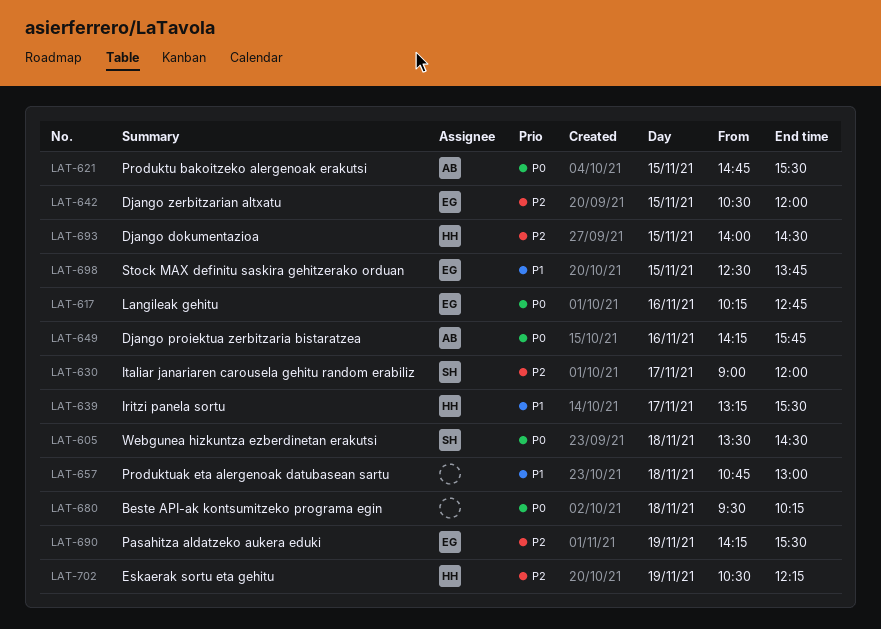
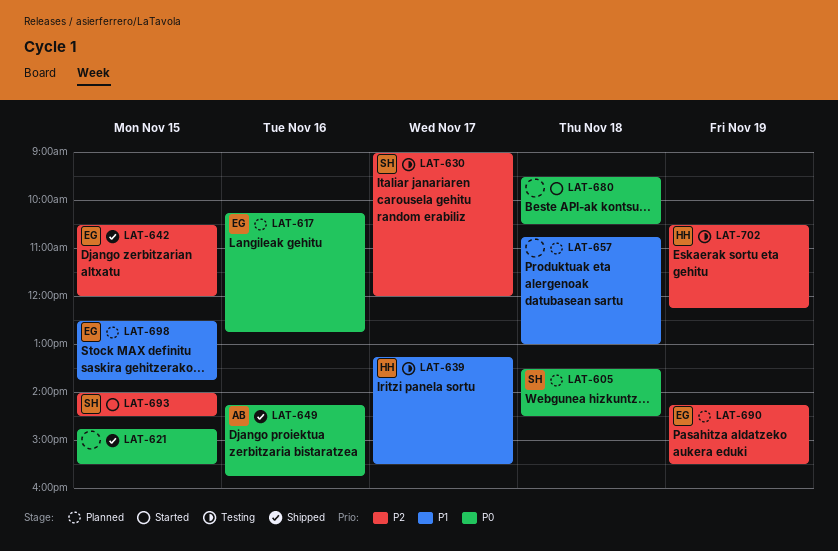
LAT-621, owner: AB -> none
LAT-680, ends: 10:15 -> 10:30
LAT-693, owner: HH -> SH

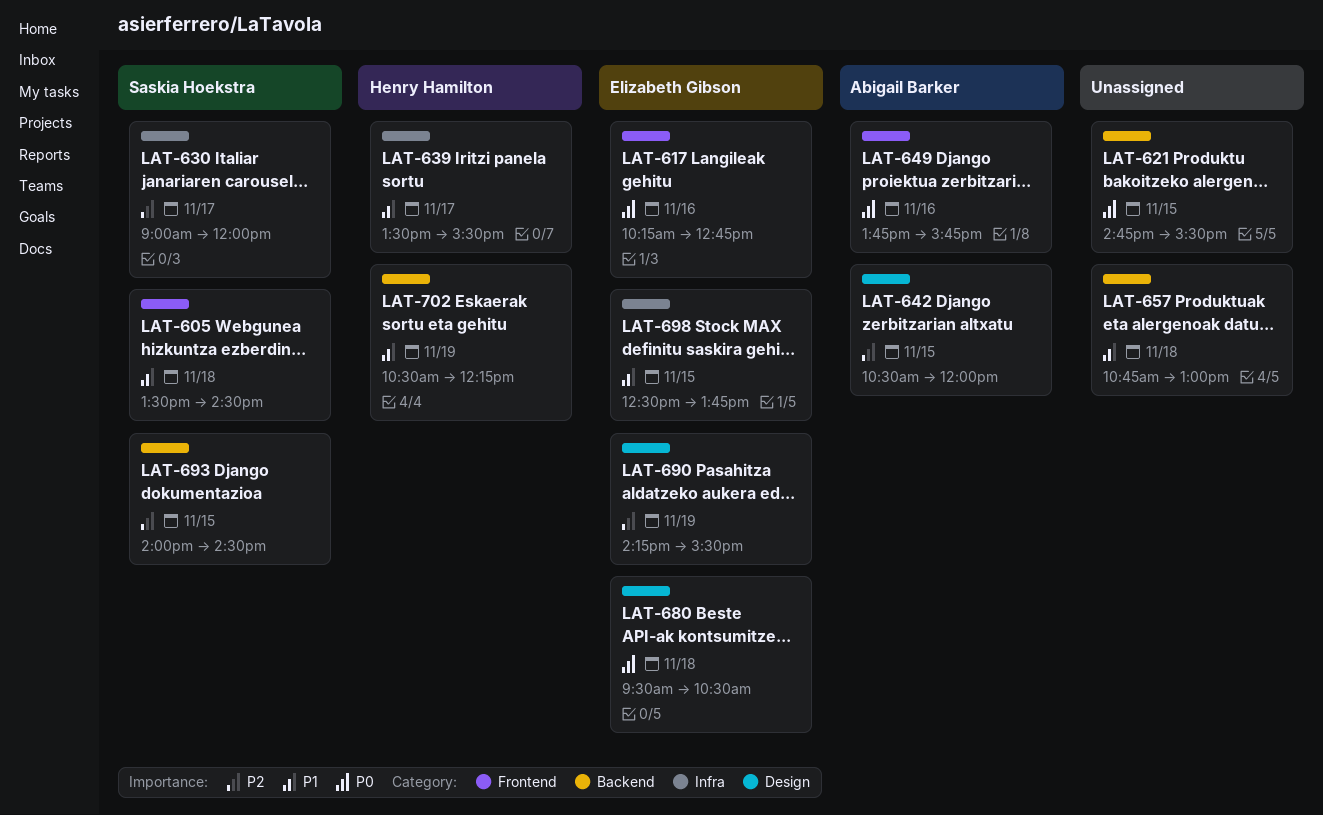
LAT-605, priority: P0 -> P1
LAT-639, begins: 13:15 -> 13:30
LAT-642, owner: Elizabeth Gibson -> Abigail Barker
LAT-649, begins: 14:15 -> 13:45
LAT-680, owner: none -> Elizabeth Gibson
LAT-702, priority: P2 -> P1

